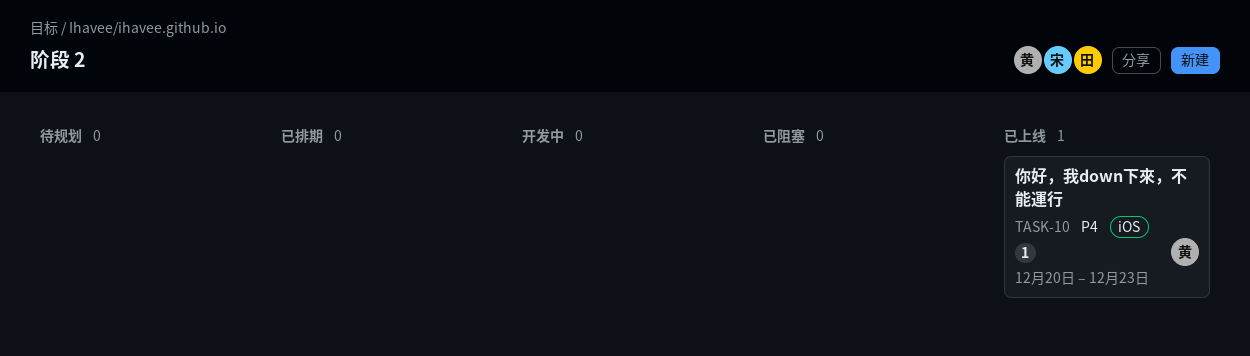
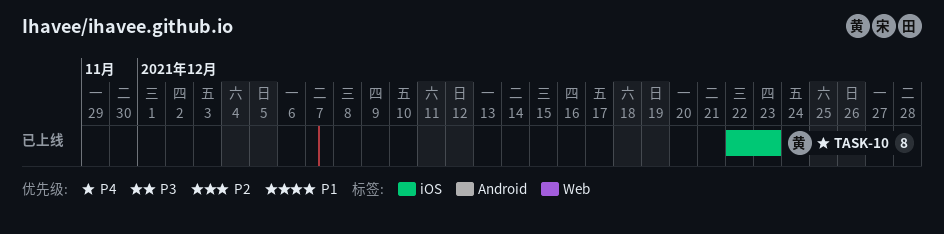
TASK-10, estimate: 1 -> 8
TASK-10, start: Dec 20 -> Dec 22

